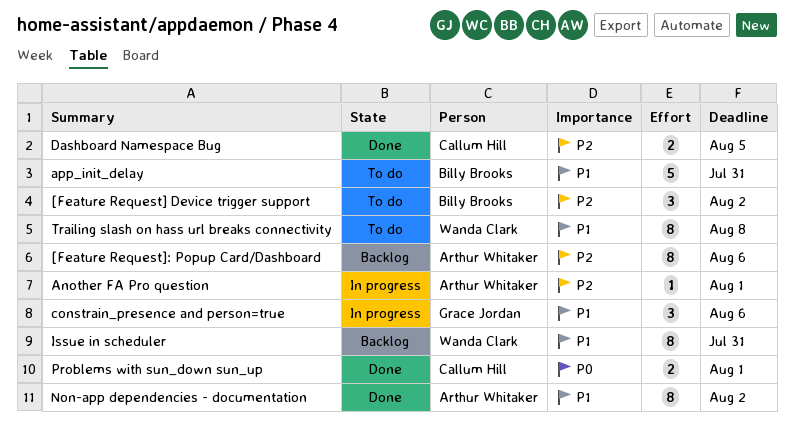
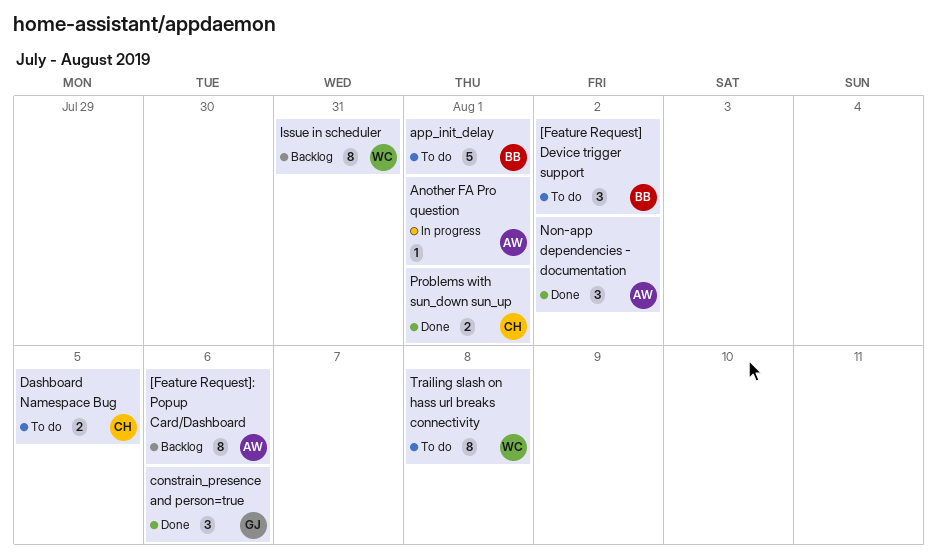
app_init_delay, due: Jul 31 -> Aug 1
constrain_presence and person=true, status: In progress -> Done
Dashboard Namespace Bug, status: Done -> To do
Non-app dependencies - documentation, estimate: 8 -> 3

